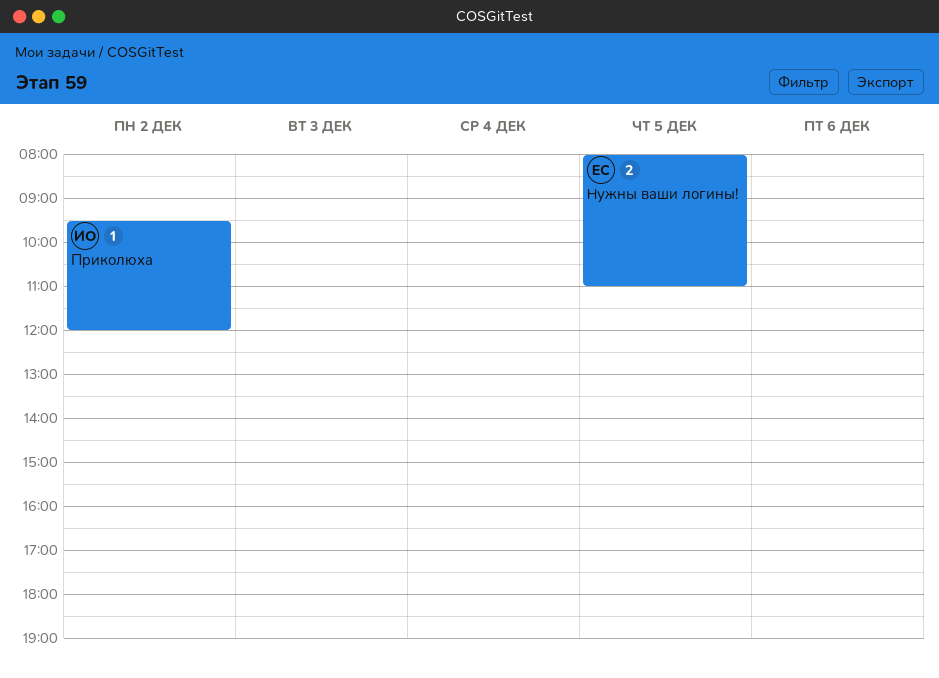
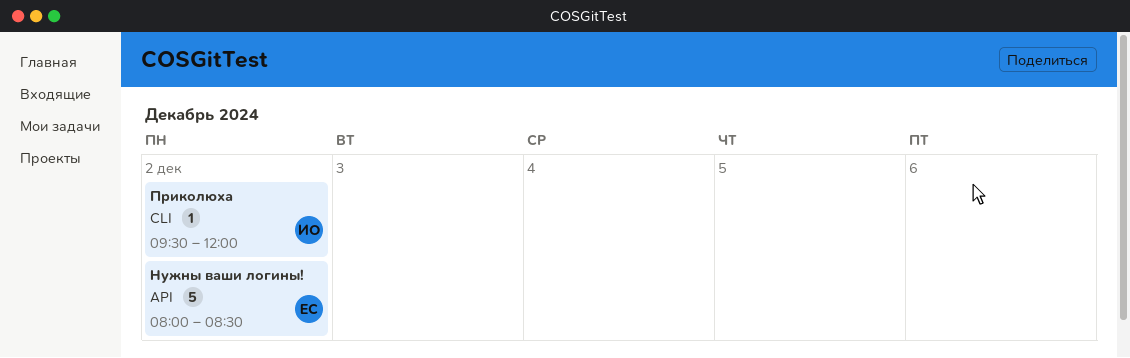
Нужны ваши логины!, estimate: 2 -> 5
Нужны ваши логины!, day: Dec 5 -> Dec 2
Нужны ваши логины!, ends: 11:00 -> 08:30

